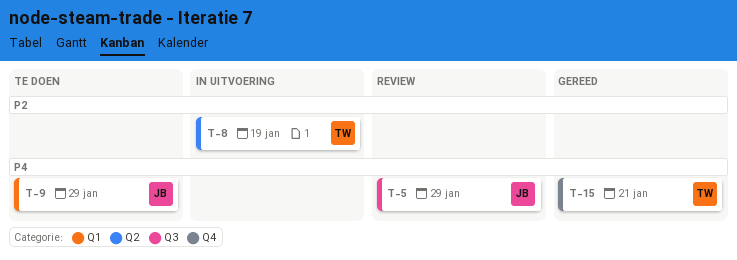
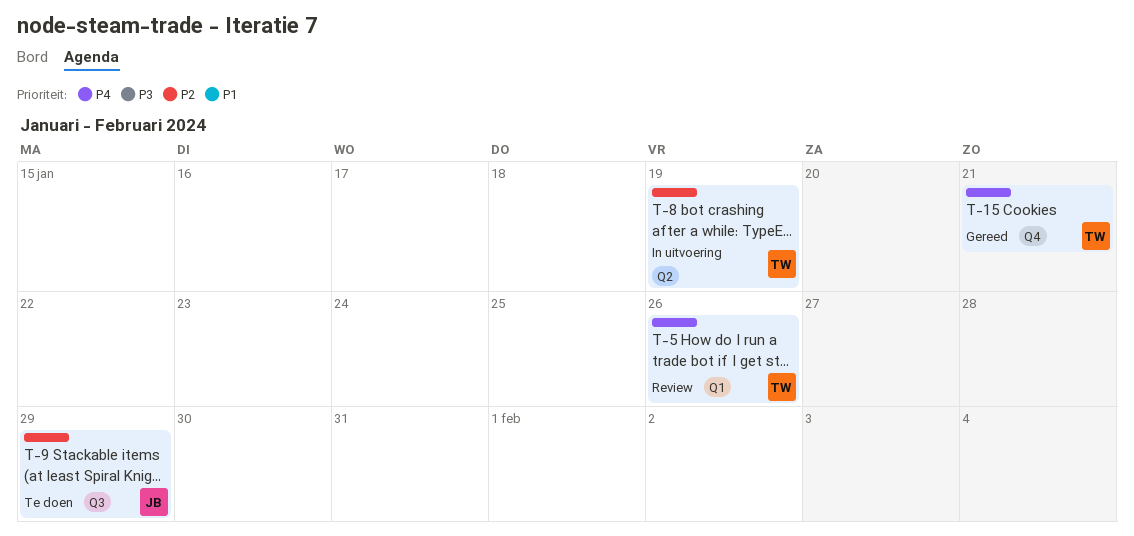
T-5, owner: JB -> TW
T-5, label: Q3 -> Q1
T-5, due: Jan 29 -> Jan 26
T-9, priority: P4 -> P2
T-9, label: Q1 -> Q3

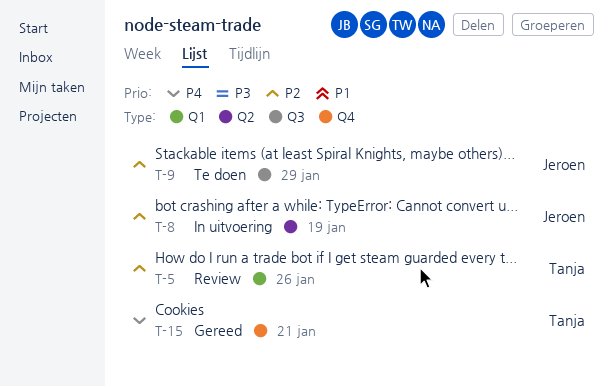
T-5, priority: P4 -> P2
T-8, owner: Tanja -> Jeroen

